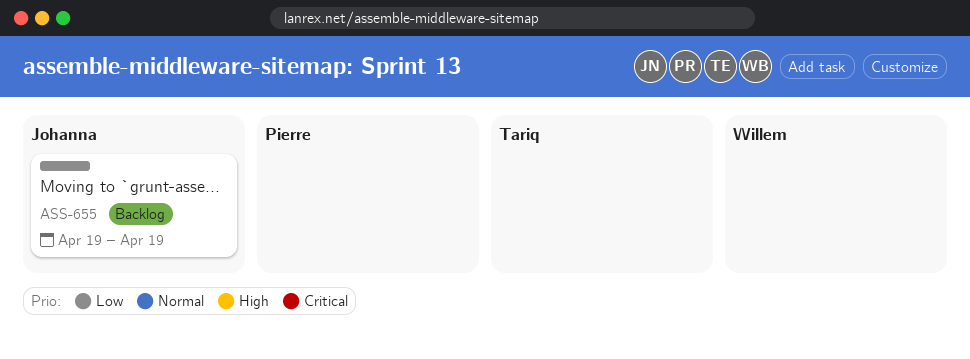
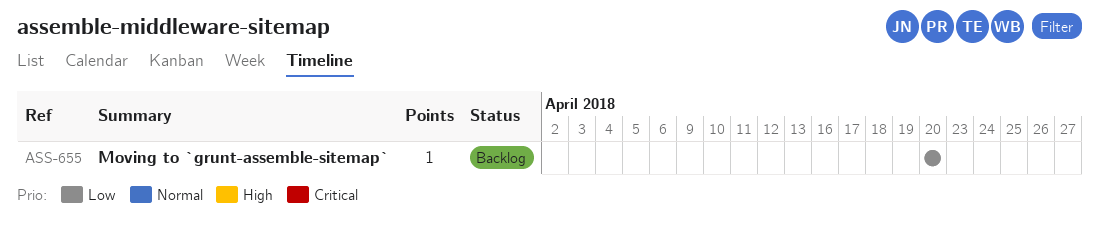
ASS-655, start: Apr 19 -> Apr 20
ASS-655, due: Apr 19 -> Apr 20

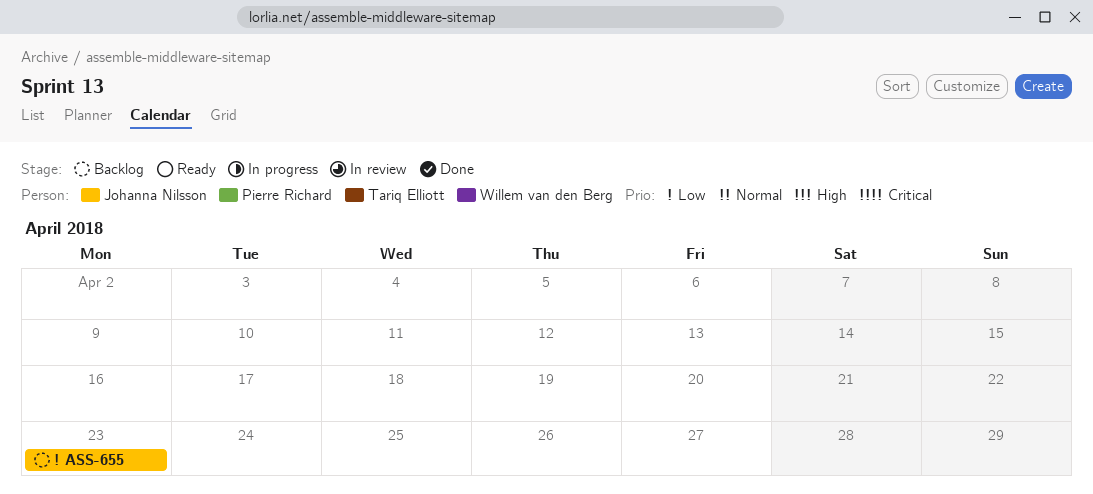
ASS-655, start: Apr 20 -> Apr 23
ASS-655, due: Apr 20 -> Apr 23

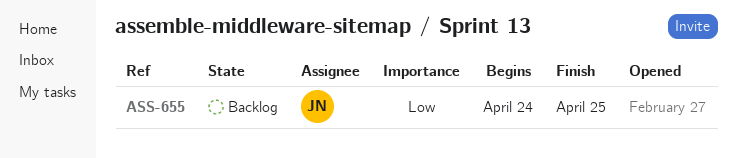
ASS-655, start: Apr 23 -> Apr 24
ASS-655, due: Apr 23 -> Apr 25

